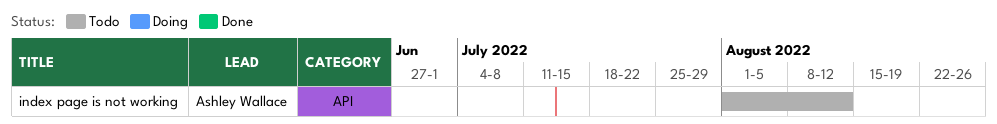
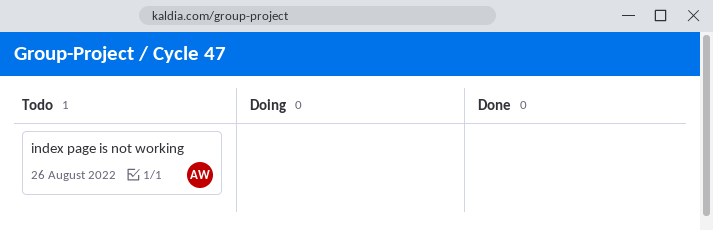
index page is not working, due: Aug 12 -> Aug 26

